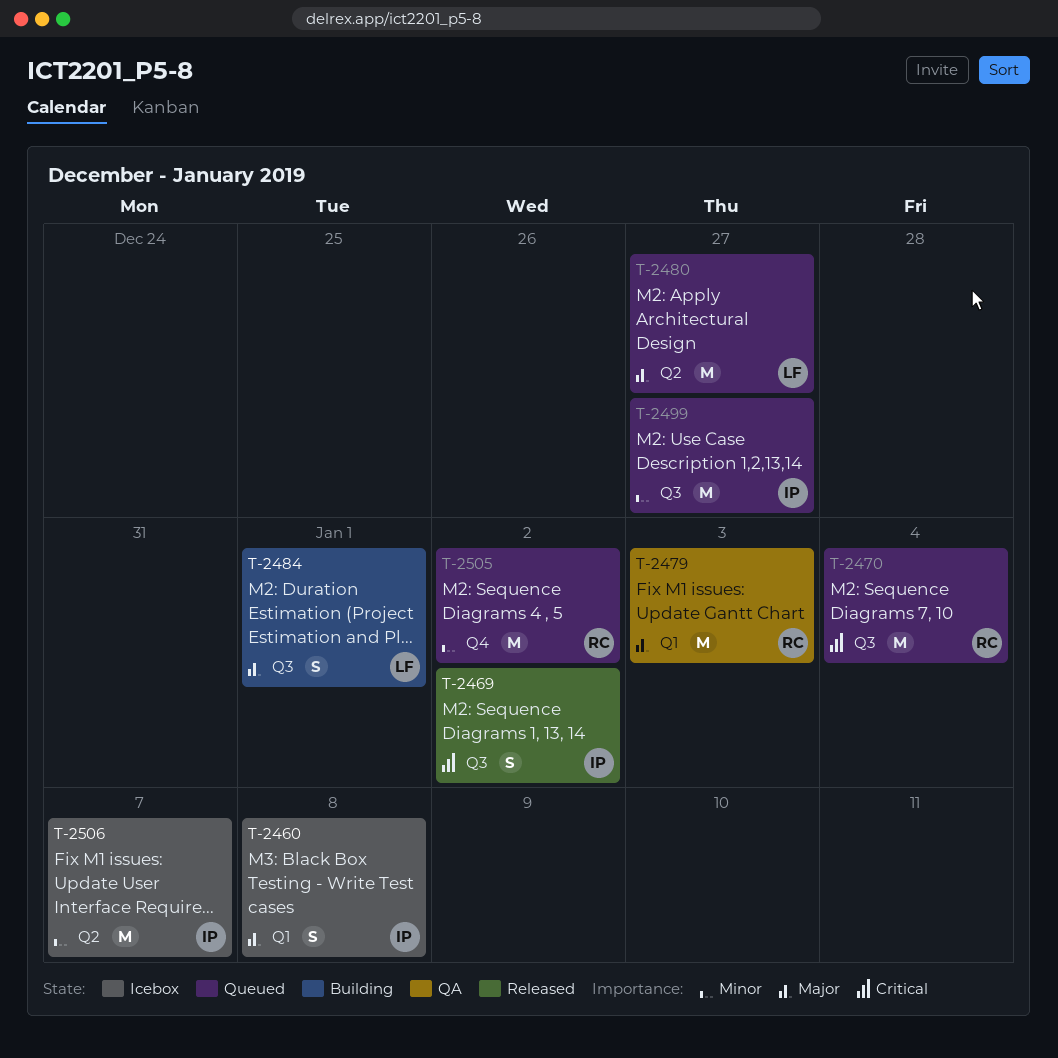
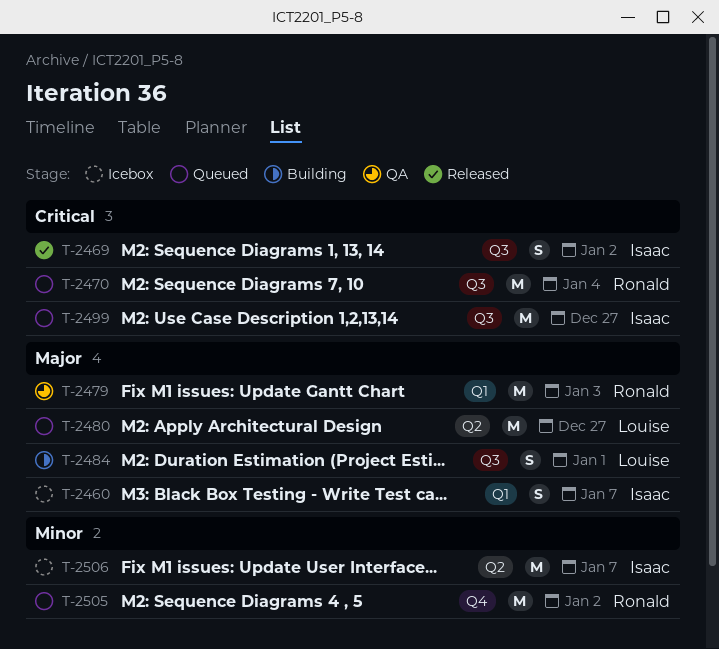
T-2460, due: Jan 8 -> Jan 7
T-2499, priority: Minor -> Critical

